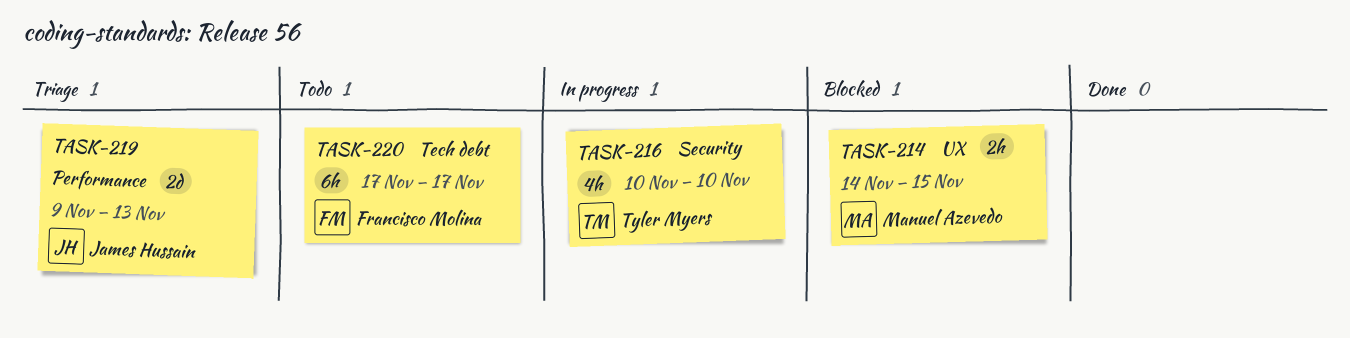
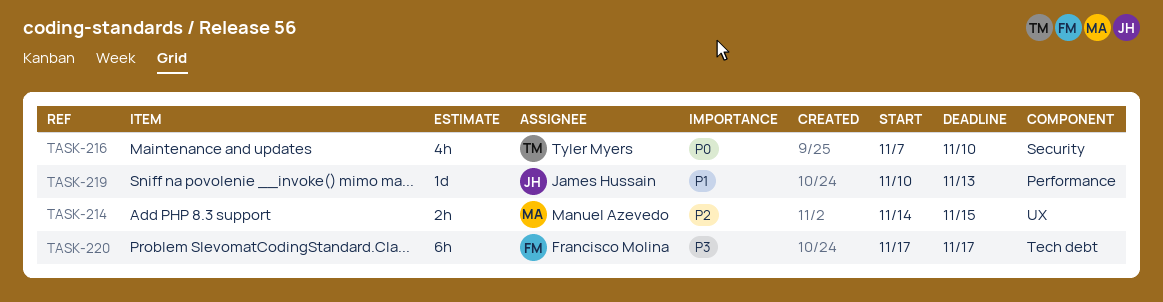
TASK-216, start: Nov 10 -> Nov 7
TASK-219, estimate: 2d -> 1d
TASK-219, start: Nov 9 -> Nov 10

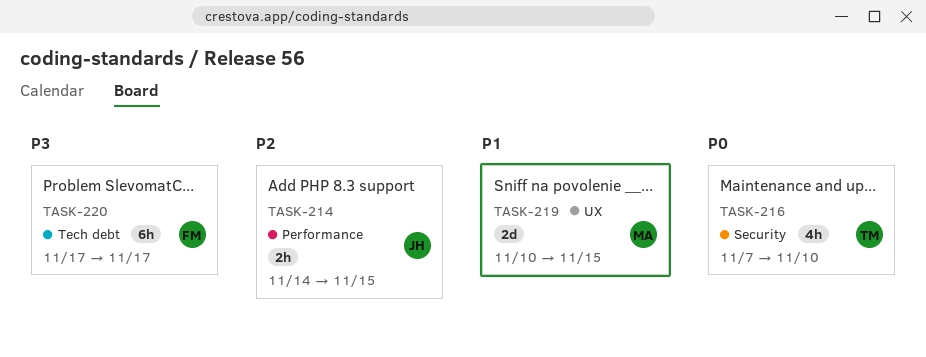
TASK-214, owner: Manuel Azevedo -> James Hussain
TASK-214, label: UX -> Performance
TASK-219, owner: James Hussain -> Manuel Azevedo
TASK-219, label: Performance -> UX
TASK-219, estimate: 1d -> 2d
TASK-219, due: Nov 13 -> Nov 15

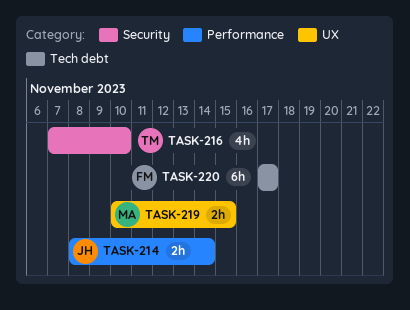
TASK-214, start: Nov 14 -> Nov 8
TASK-214, due: Nov 15 -> Nov 14
TASK-219, estimate: 2d -> 2h

